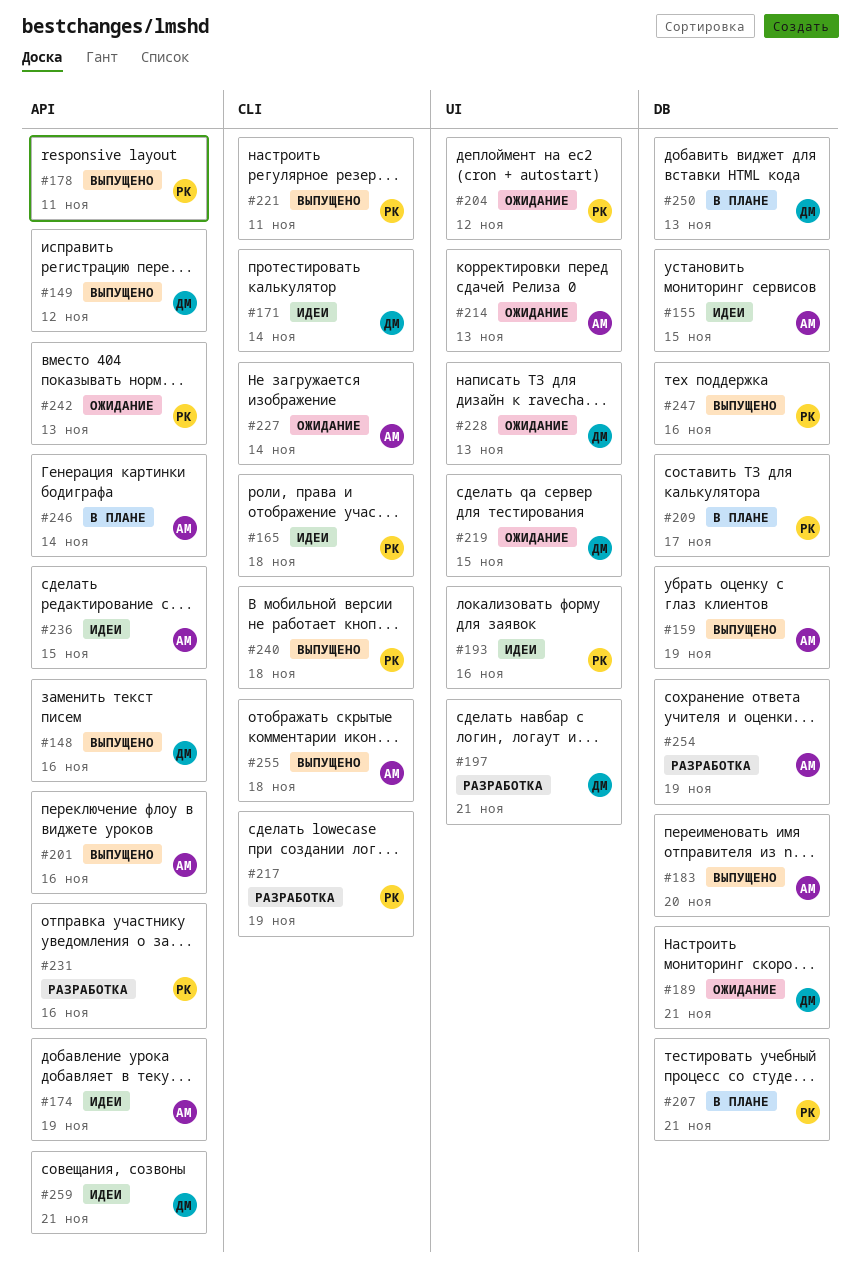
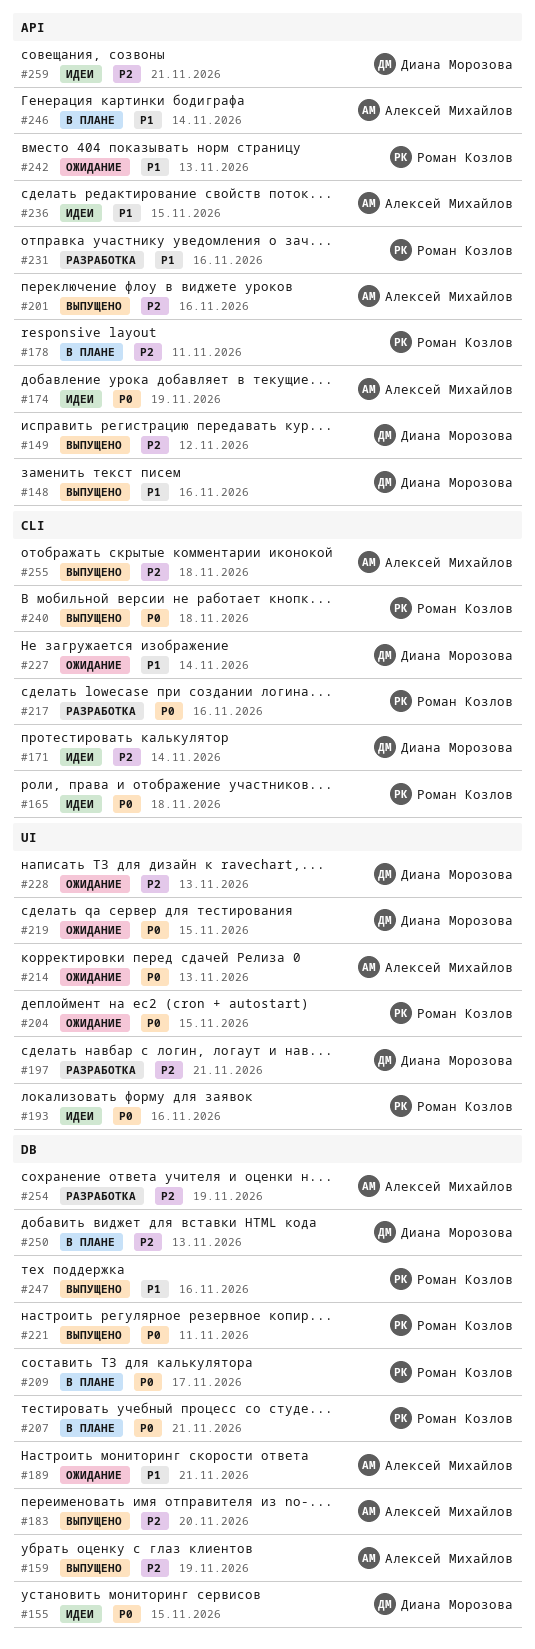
#155, owner: Алексей Михайлов -> Диана Морозова
#178, status: Выпущено -> В плане
#189, owner: Диана Морозова -> Алексей Михайлов
#204, due: Nov 12 -> Nov 15
#217, due: Nov 19 -> Nov 16
#221, label: CLI -> DB
#227, owner: Алексей Михайлов -> Диана Морозова

